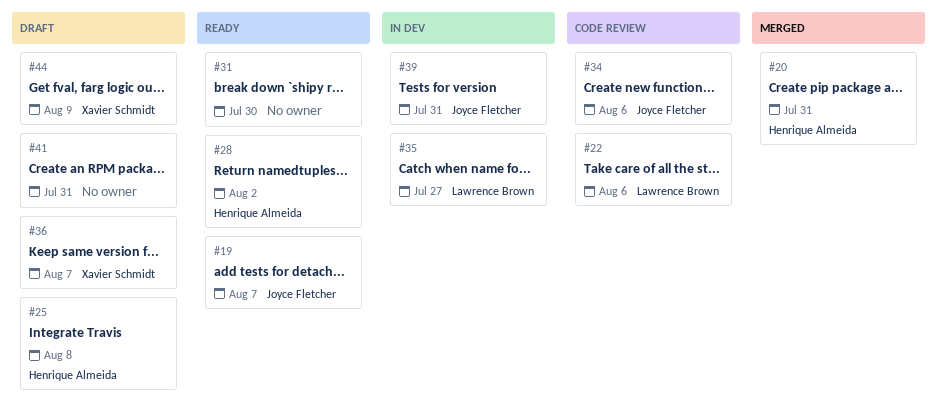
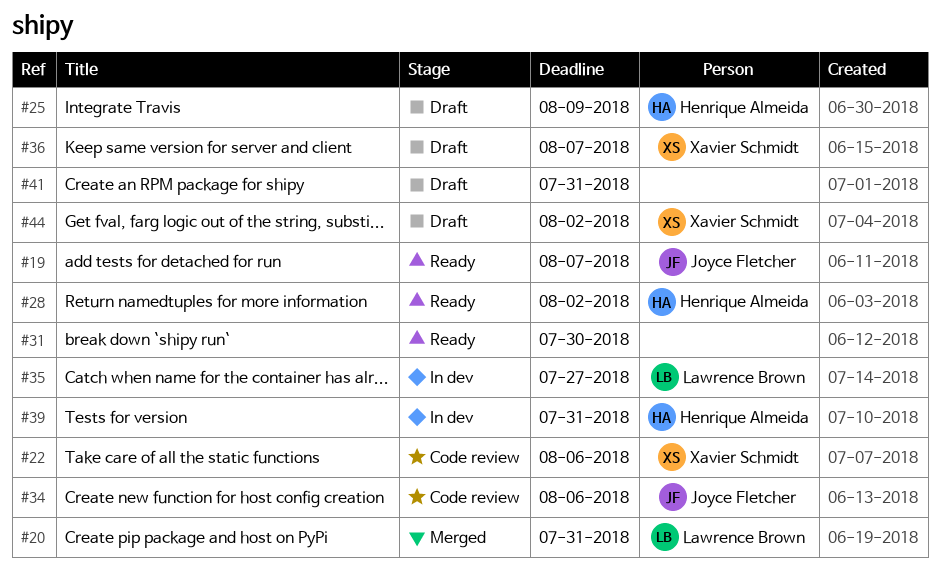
#20, owner: Henrique Almeida -> Lawrence Brown
#22, owner: Lawrence Brown -> Xavier Schmidt
#25, due: Aug 8 -> Aug 9
#39, owner: Joyce Fletcher -> Henrique Almeida
#44, due: Aug 9 -> Aug 2

